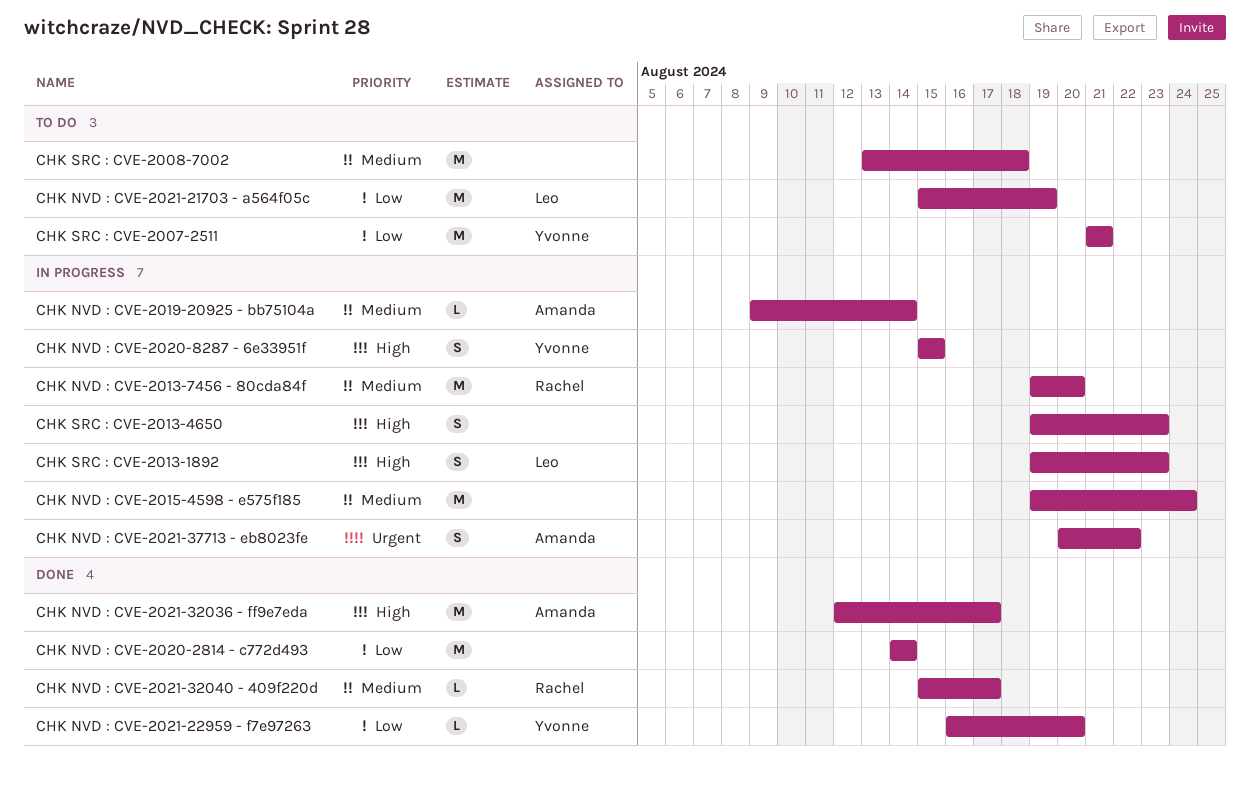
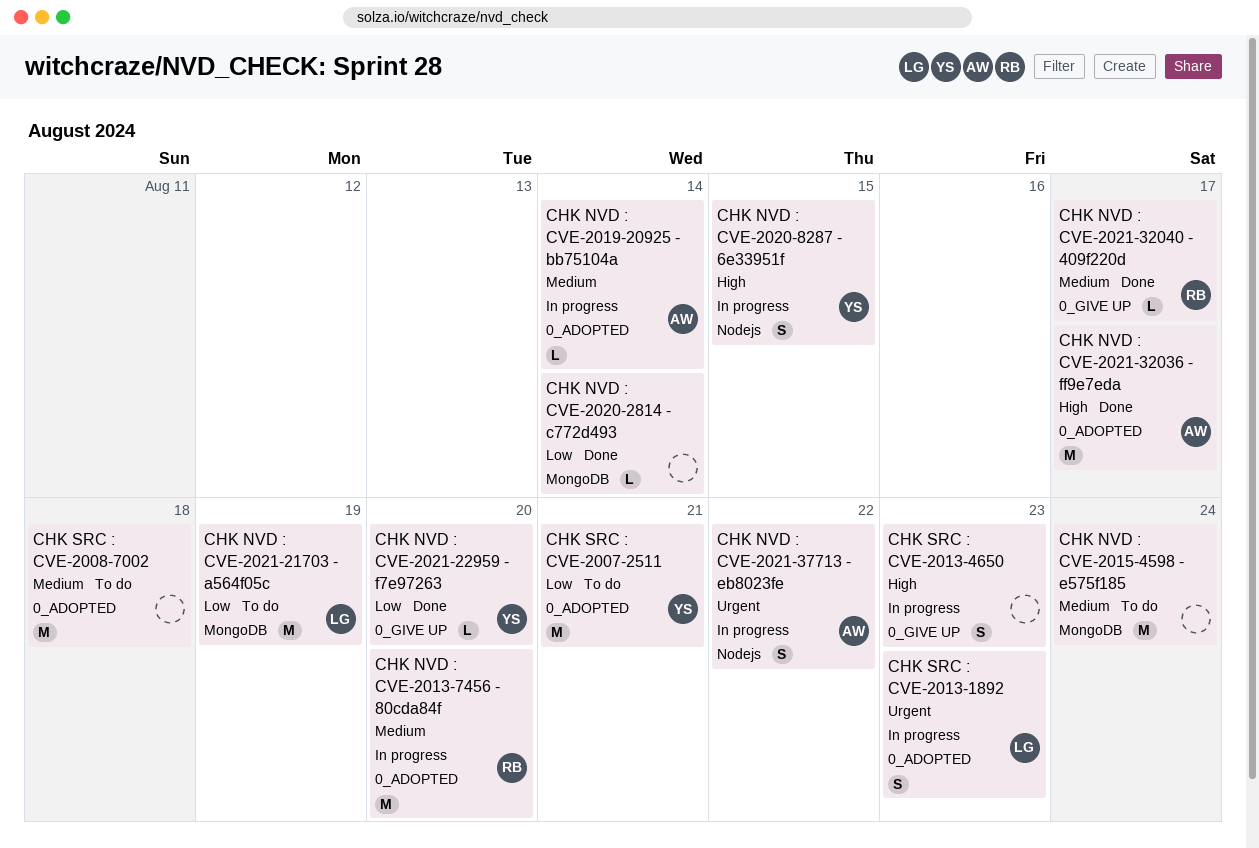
CHK NVD : CVE-2015-4598 - e575f185, status: In progress -> To do
CHK NVD : CVE-2020-2814 - c772d493, estimate: M -> L
CHK SRC : CVE-2013-1892, priority: High -> Urgent

